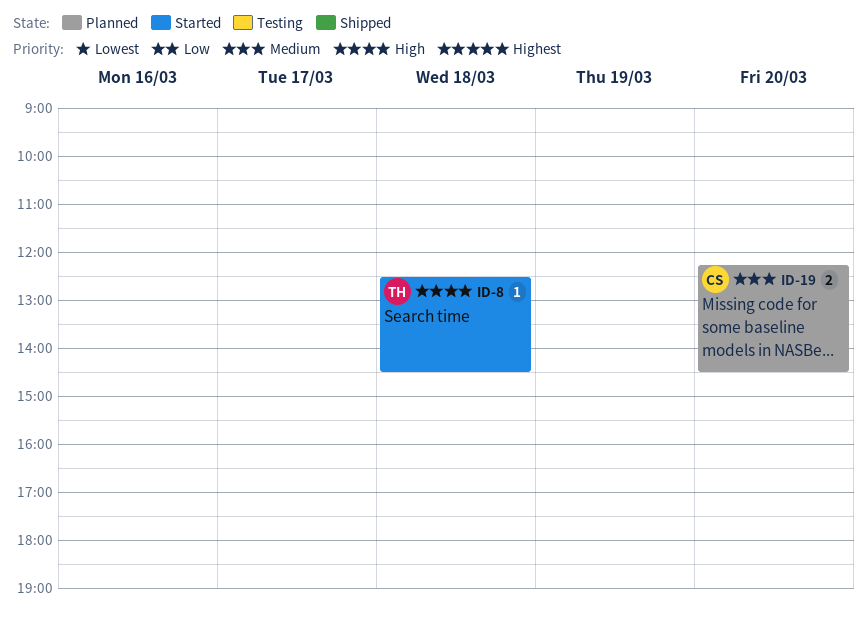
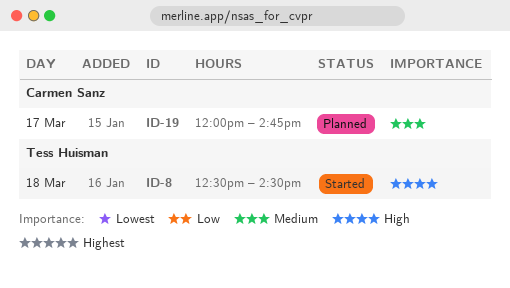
ID-19, day: Mar 20 -> Mar 17
ID-19, begins: 12:15 -> 12:00
ID-19, ends: 14:30 -> 14:45

